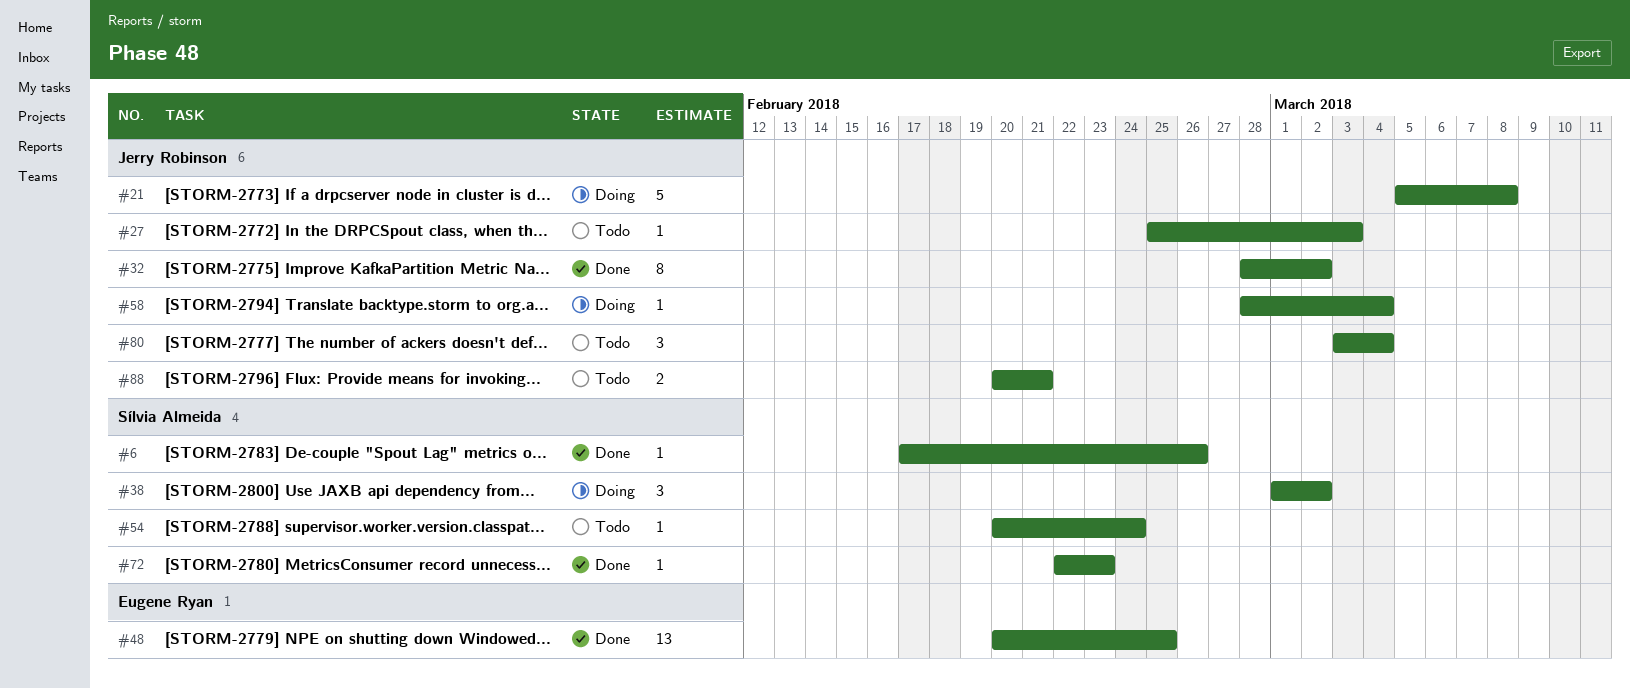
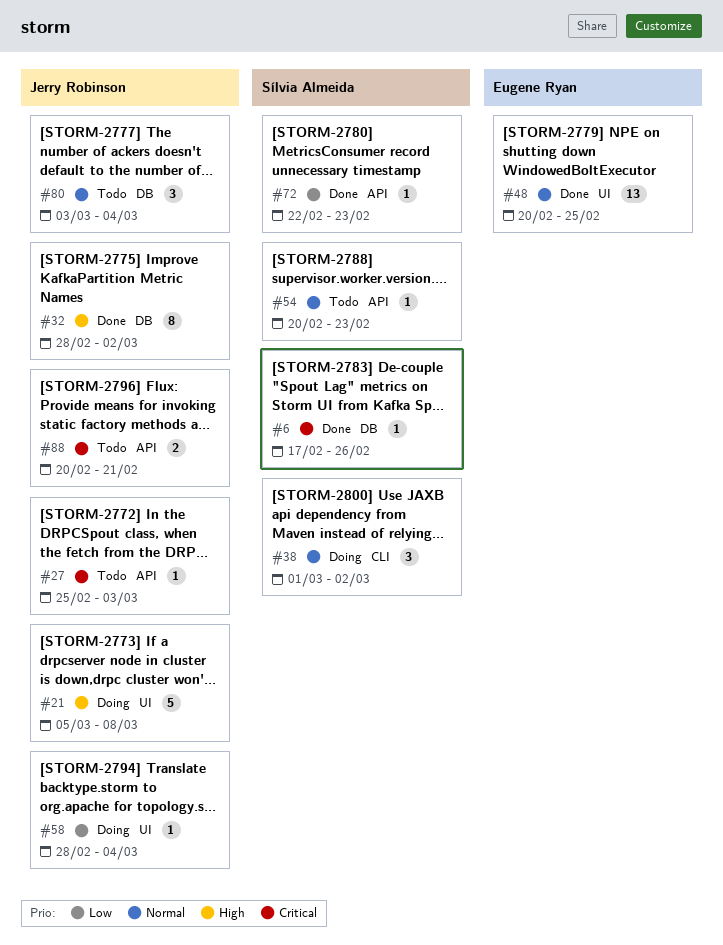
#54, due: Feb 24 -> Feb 23

